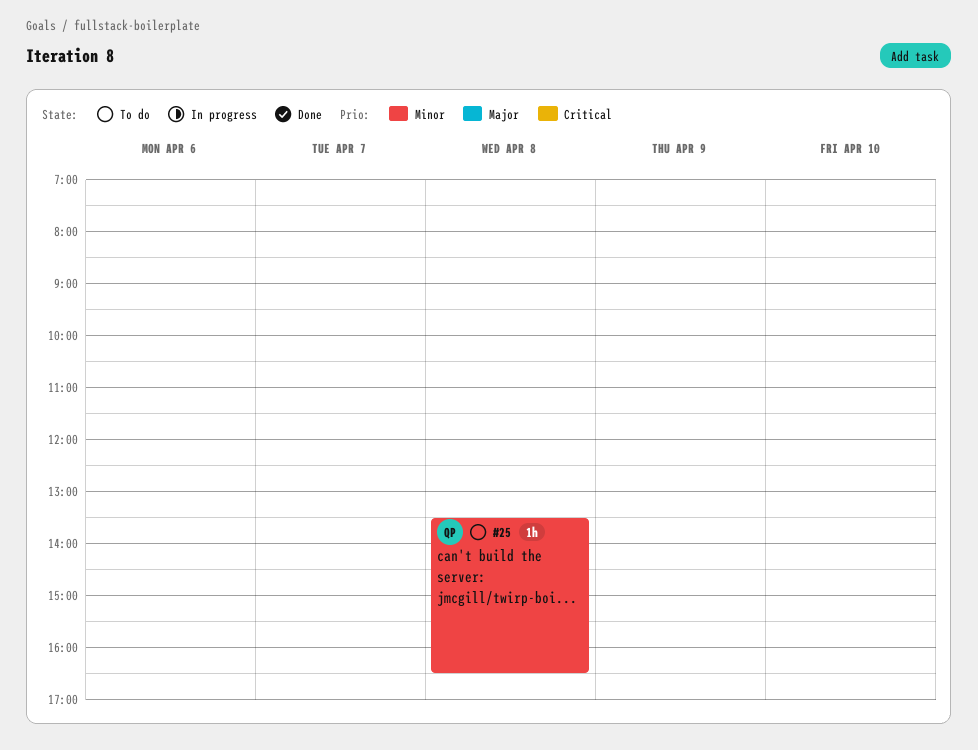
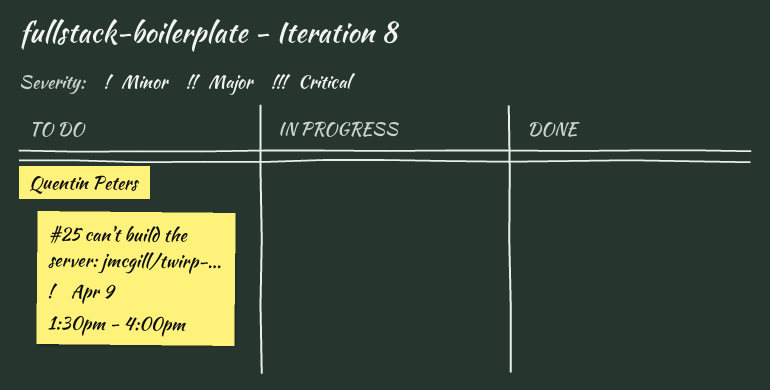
#25, day: Apr 8 -> Apr 9
#25, ends: 16:30 -> 16:00

